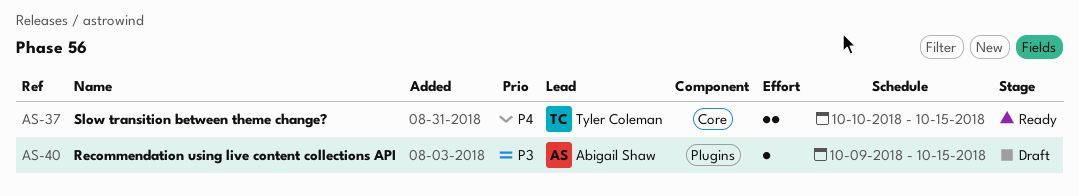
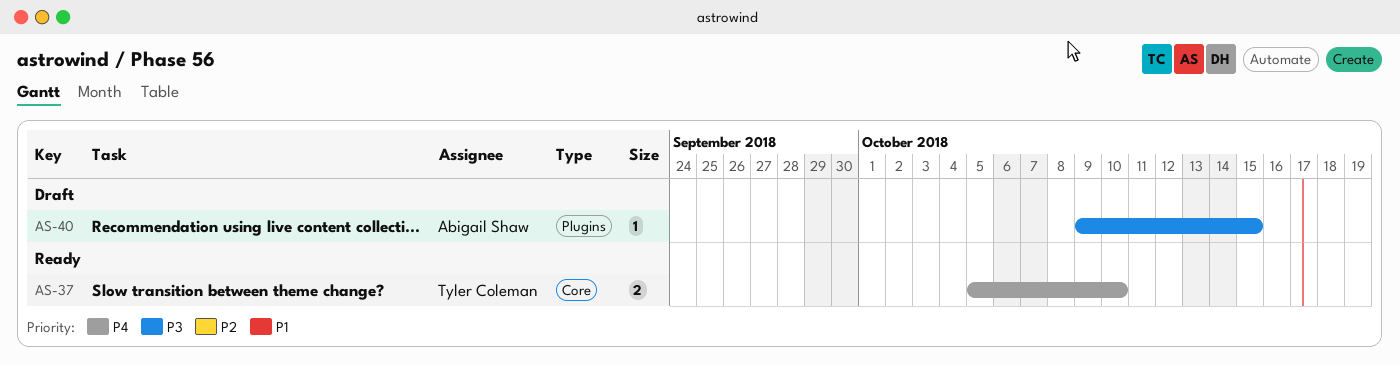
AS-37, start: Oct 10 -> Oct 5
AS-37, due: Oct 15 -> Oct 10

